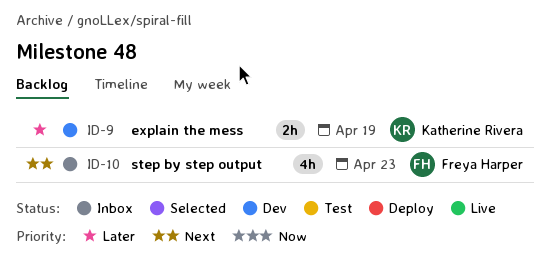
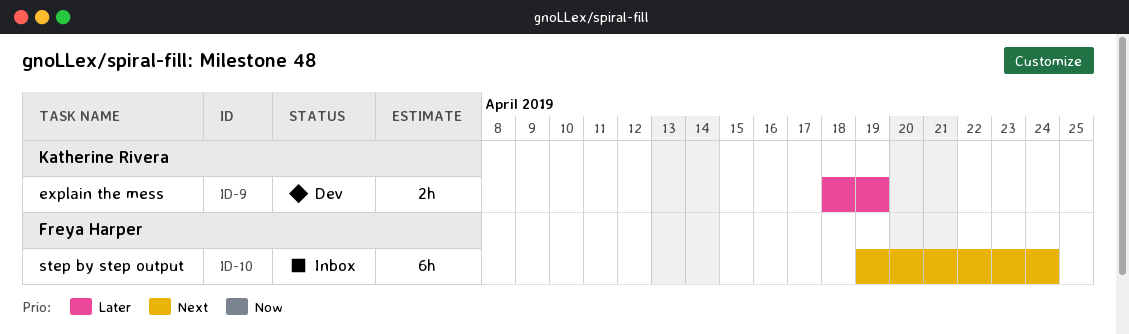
ID-10, estimate: 4h -> 6h
ID-10, due: Apr 23 -> Apr 24

